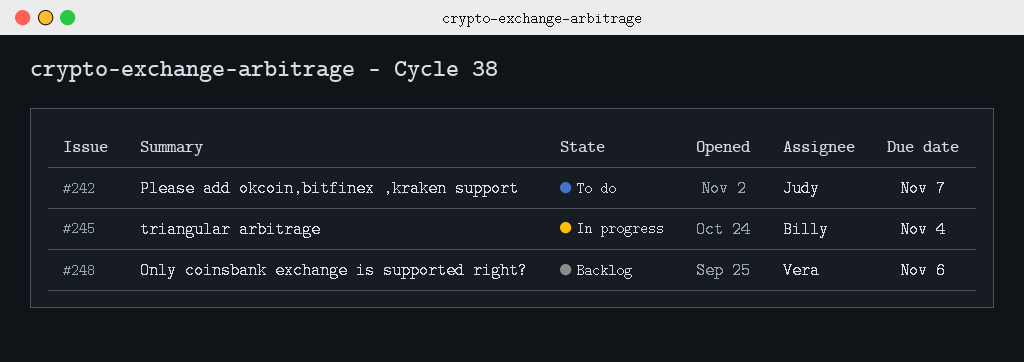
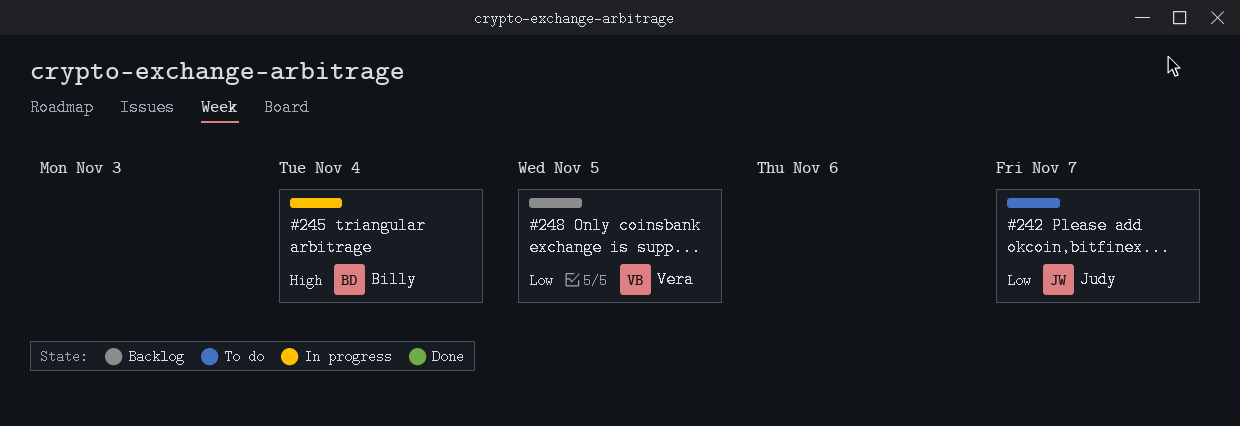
#248, due: Nov 6 -> Nov 5

